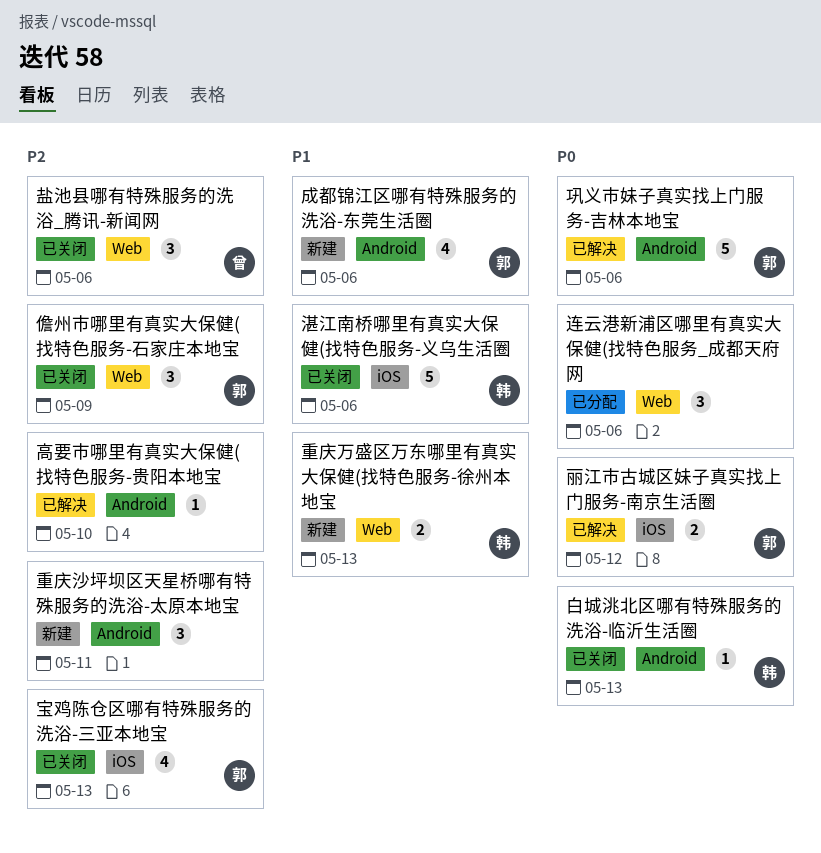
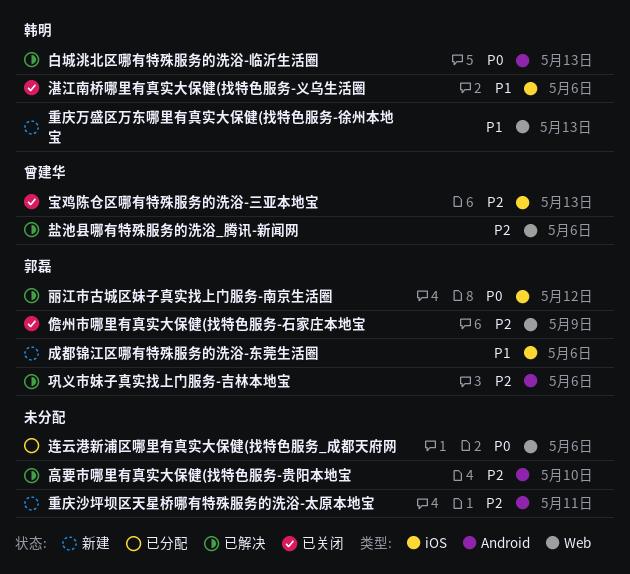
宝鸡陈仓区哪有特殊服务的洗浴-三亚本地宝, owner: 郭磊 -> 曾建华
巩义市妹子真实找上门服务-吉林本地宝, priority: P0 -> P2
成都锦江区哪有特殊服务的洗浴-东莞生活圈, label: Android -> iOS
白城洮北区哪有特殊服务的洗浴-临沂生活圈, status: 已关闭 -> 已解决
盐池县哪有特殊服务的洗浴_腾讯-新闻网, status: 已关闭 -> 已解决

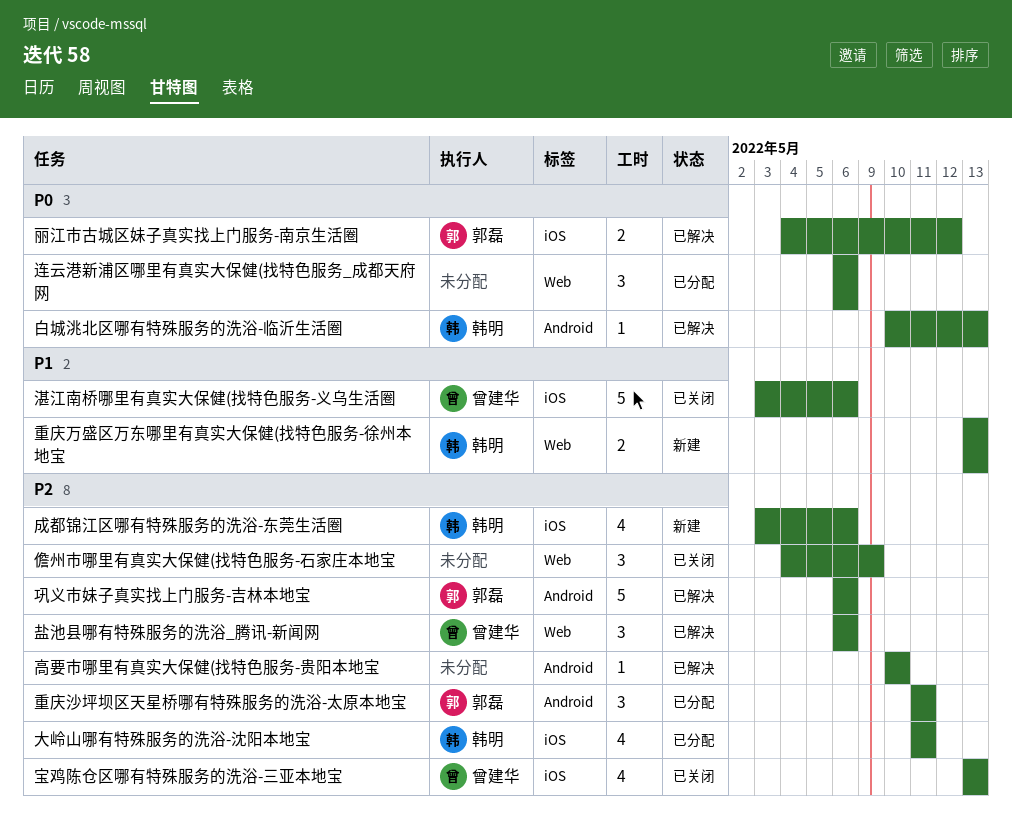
儋州市哪里有真实大保健(找特色服务-石家庄本地宝, owner: 郭磊 -> none
大岭山哪有特殊服务的洗浴-沈阳本地宝: none -> present
成都锦江区哪有特殊服务的洗浴-东莞生活圈, owner: 郭磊 -> 韩明
成都锦江区哪有特殊服务的洗浴-东莞生活圈, priority: P1 -> P2
湛江南桥哪里有真实大保健(找特色服务-义乌生活圈, owner: 韩明 -> 曾建华
重庆沙坪坝区天星桥哪有特殊服务的洗浴-太原本地宝, status: 新建 -> 已分配
重庆沙坪坝区天星桥哪有特殊服务的洗浴-太原本地宝, owner: none -> 郭磊

